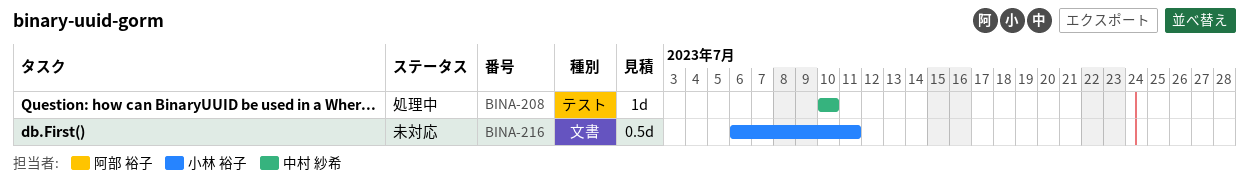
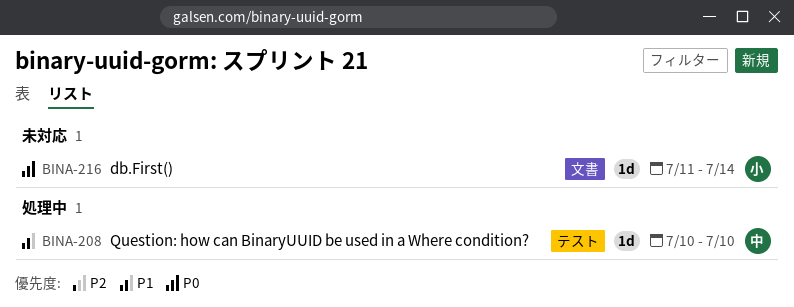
BINA-216, estimate: 0.5d -> 1d
BINA-216, start: Jul 6 -> Jul 11
BINA-216, due: Jul 11 -> Jul 14

